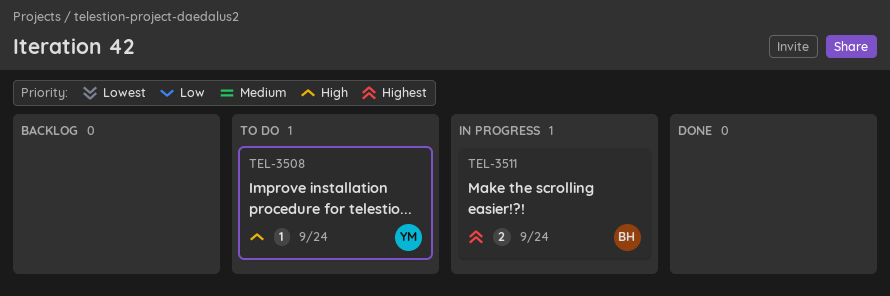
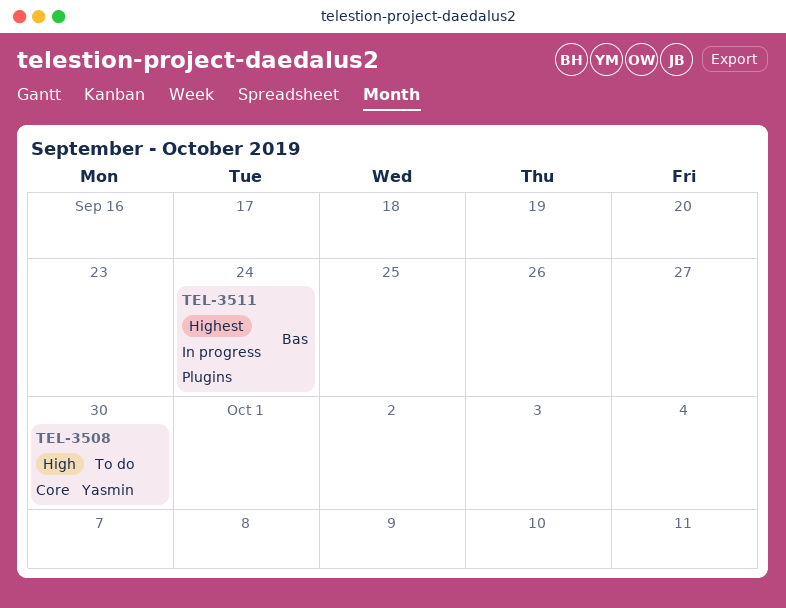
TEL-3508, due: Sep 24 -> Sep 30

